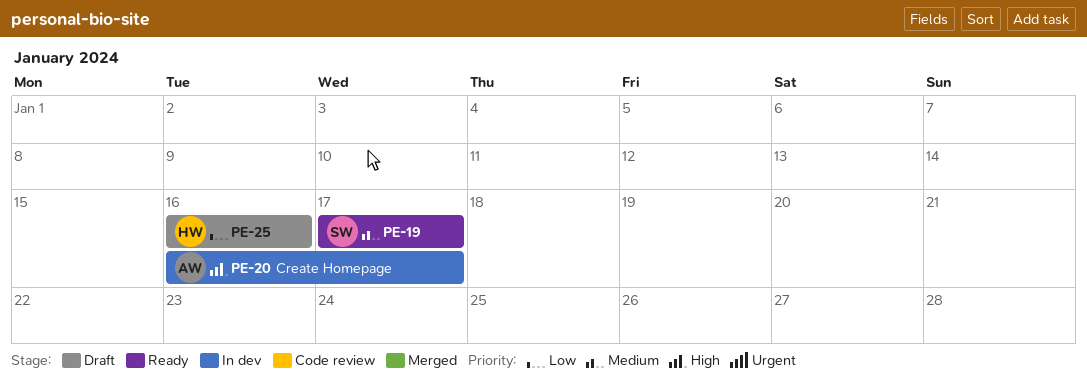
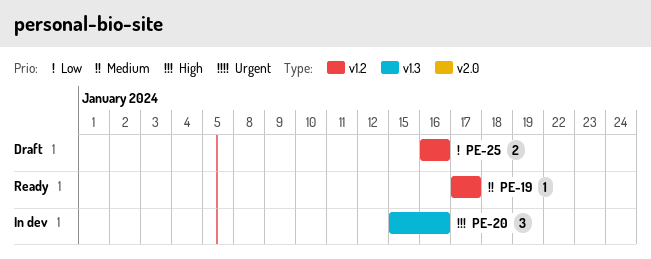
PE-20, start: Jan 16 -> Jan 15
PE-20, due: Jan 17 -> Jan 16

